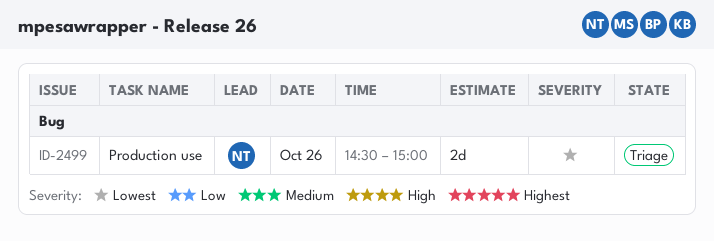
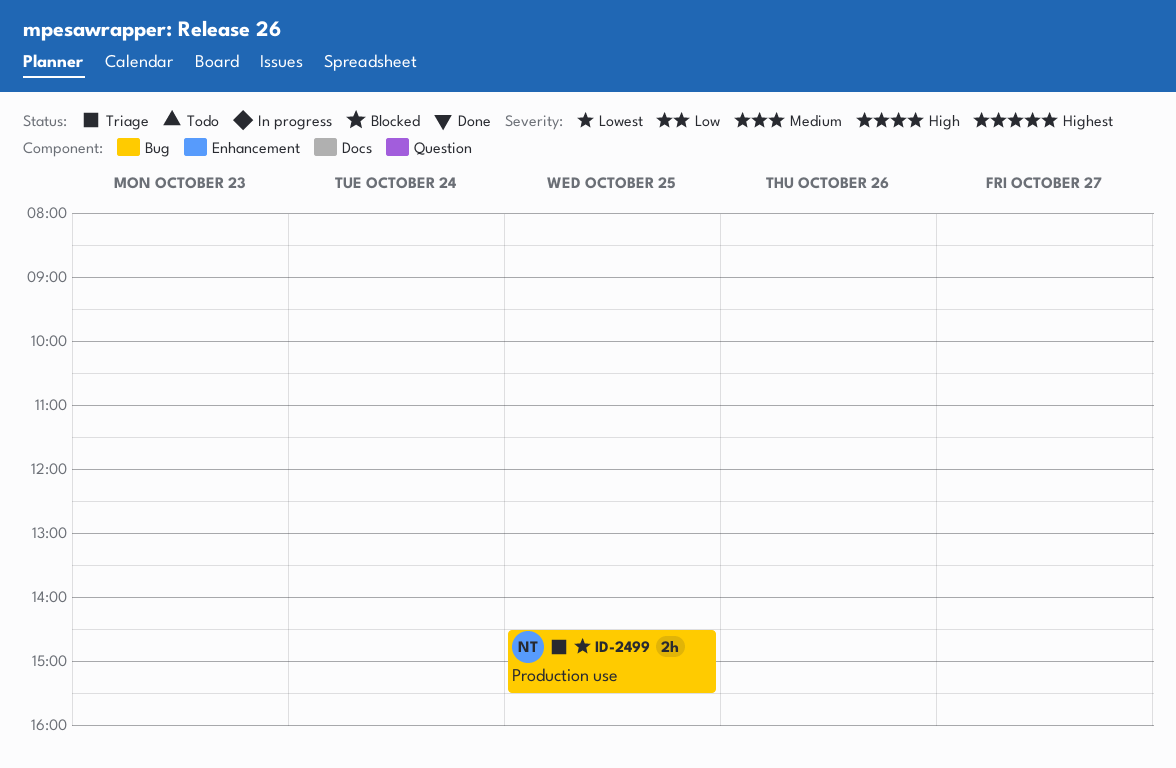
ID-2499, estimate: 2d -> 2h
ID-2499, day: Oct 26 -> Oct 25
ID-2499, ends: 15:00 -> 15:30

